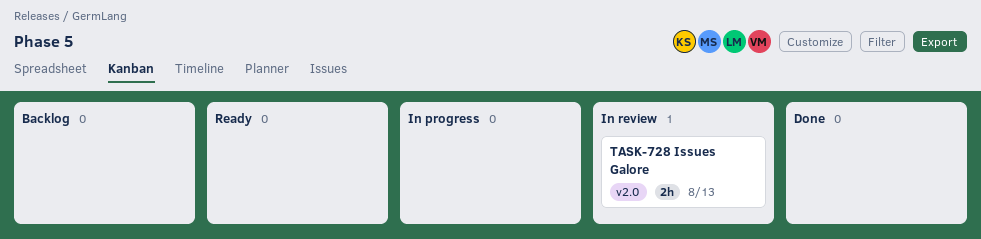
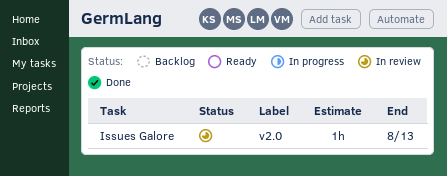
Issues Galore, estimate: 2h -> 1h

